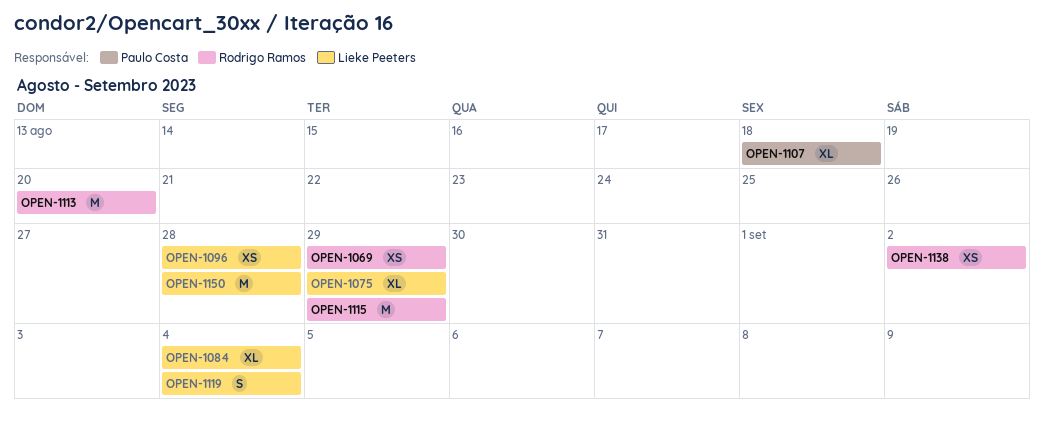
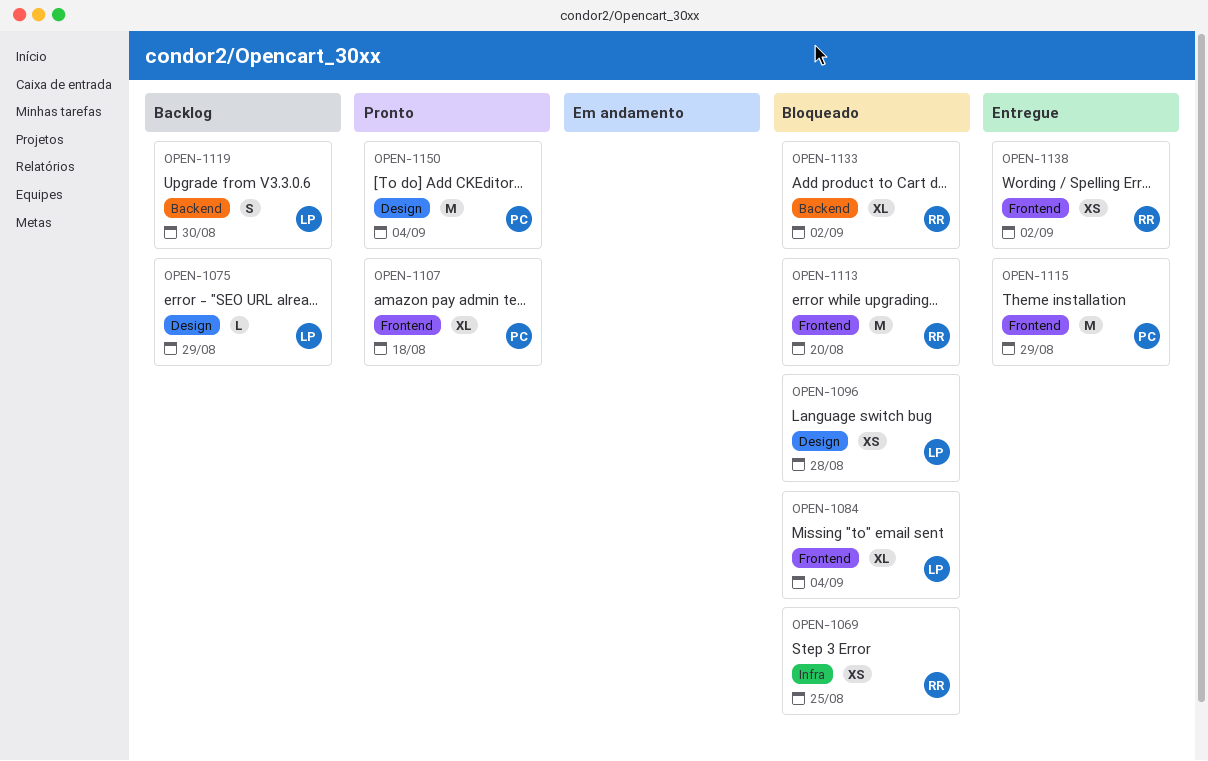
OPEN-1069, due: Aug 29 -> Aug 25
OPEN-1075, estimate: XL -> L
OPEN-1115, owner: Rodrigo Ramos -> Paulo Costa
OPEN-1119, due: Sep 4 -> Aug 30
OPEN-1133: none -> present
OPEN-1150, owner: Lieke Peeters -> Paulo Costa
OPEN-1150, due: Aug 28 -> Sep 4

